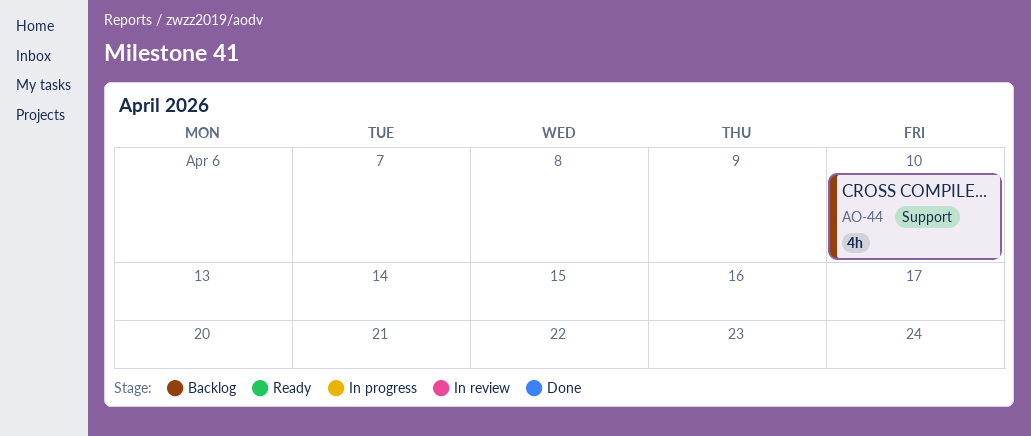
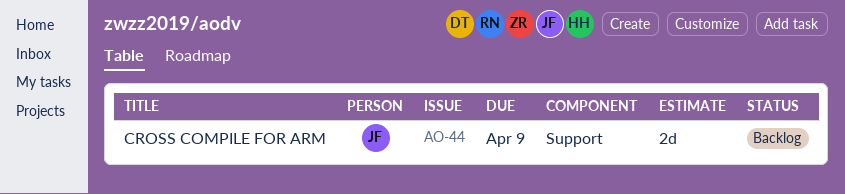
AO-44, estimate: 4h -> 2d
AO-44, due: Apr 10 -> Apr 9

